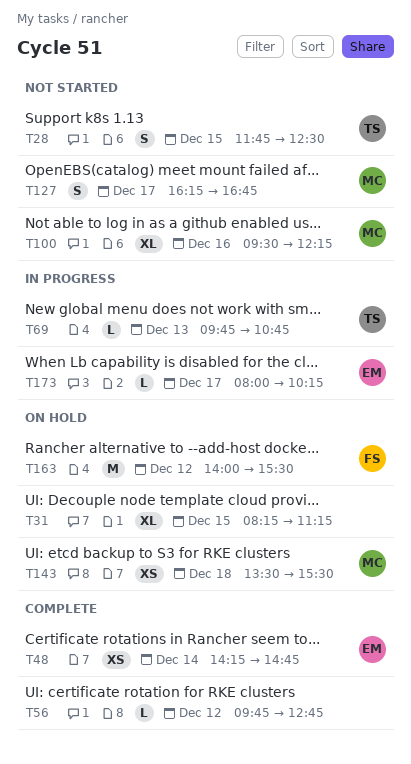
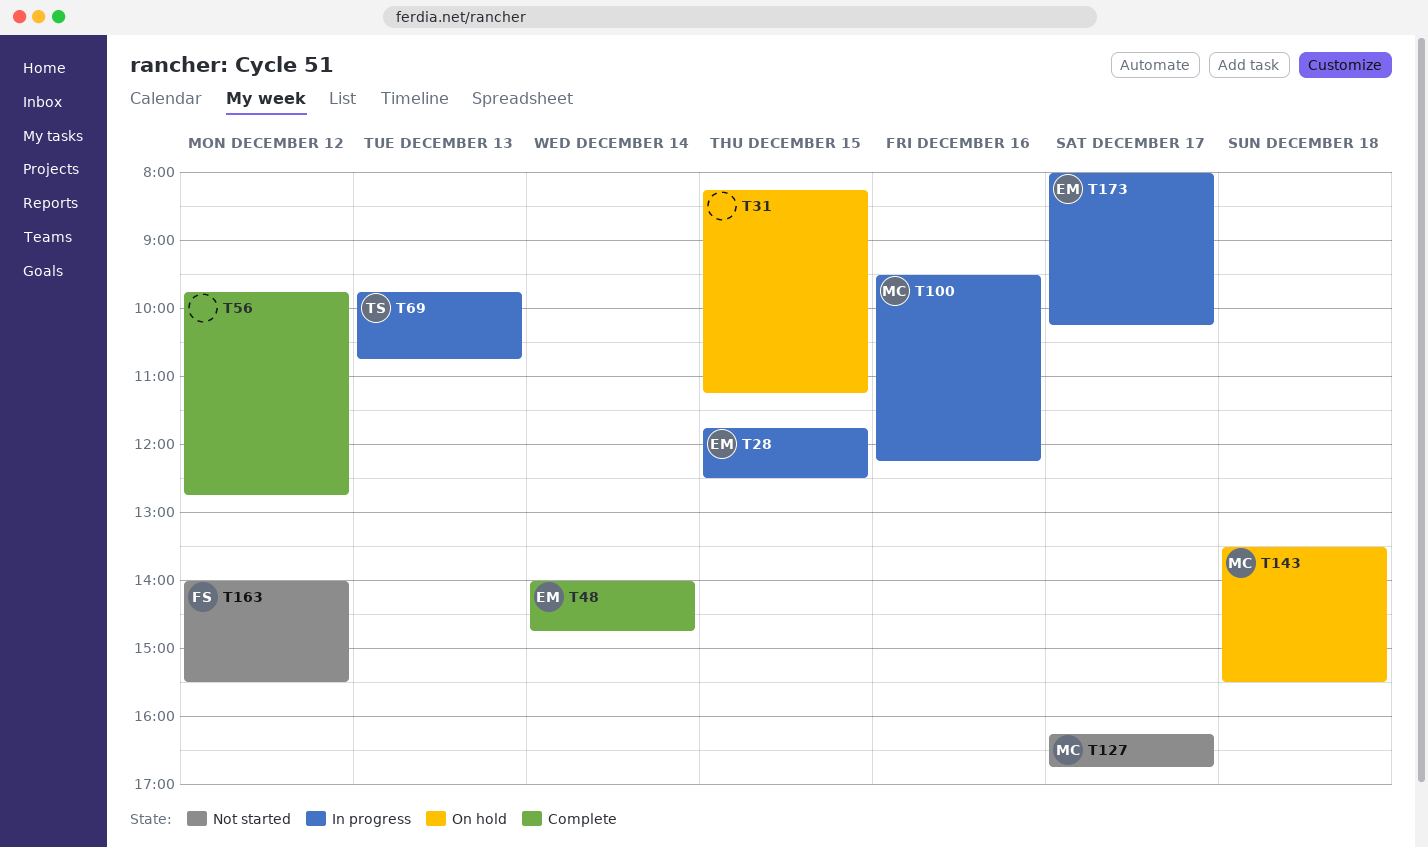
T28, status: Not started -> In progress
T28, owner: TS -> EM
T48, begins: 14:15 -> 14:00
T100, status: Not started -> In progress
T163, status: On hold -> Not started

